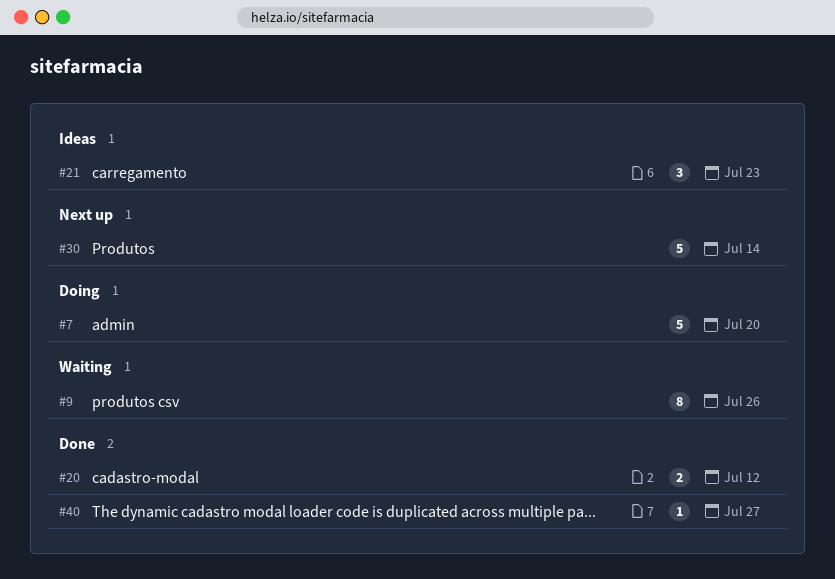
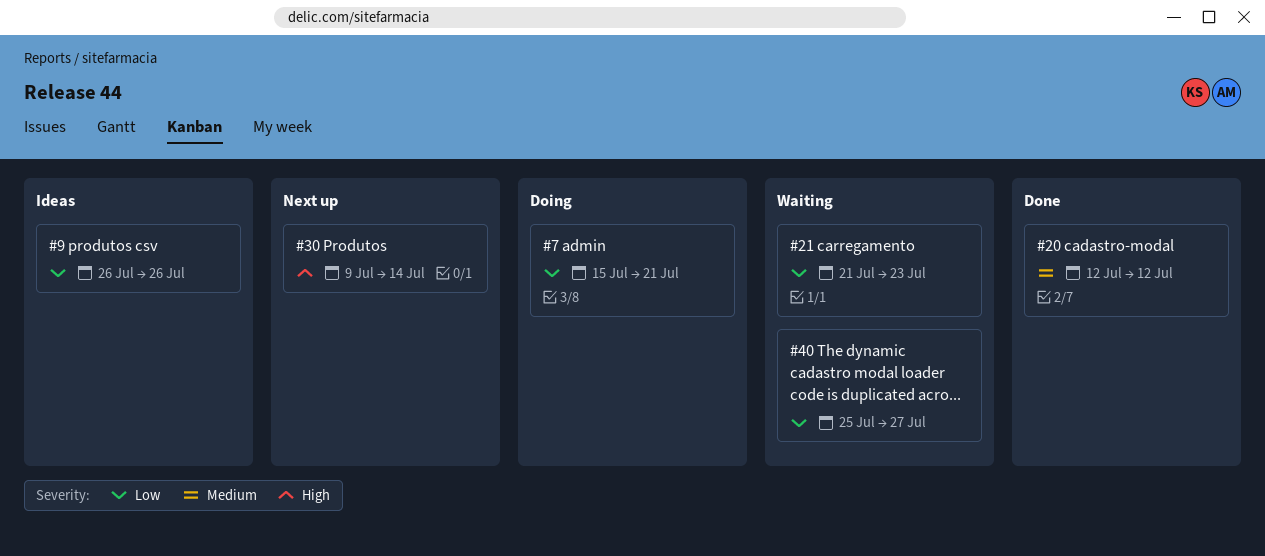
#7, due: Jul 20 -> Jul 21
#9, status: Waiting -> Ideas
#21, status: Ideas -> Waiting
#40, status: Done -> Waiting

